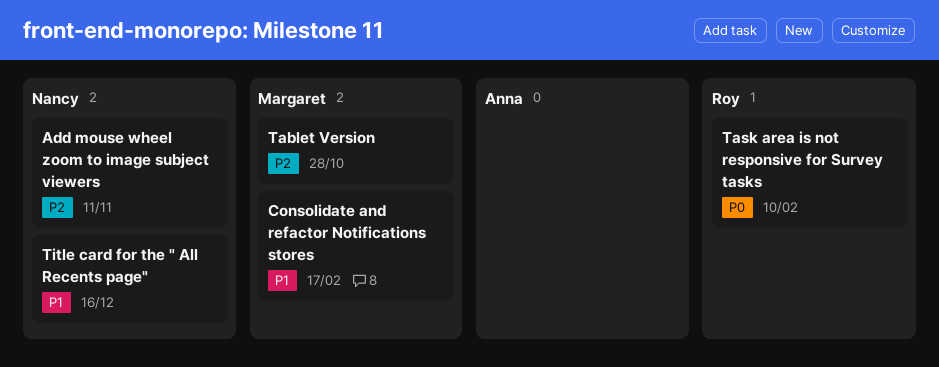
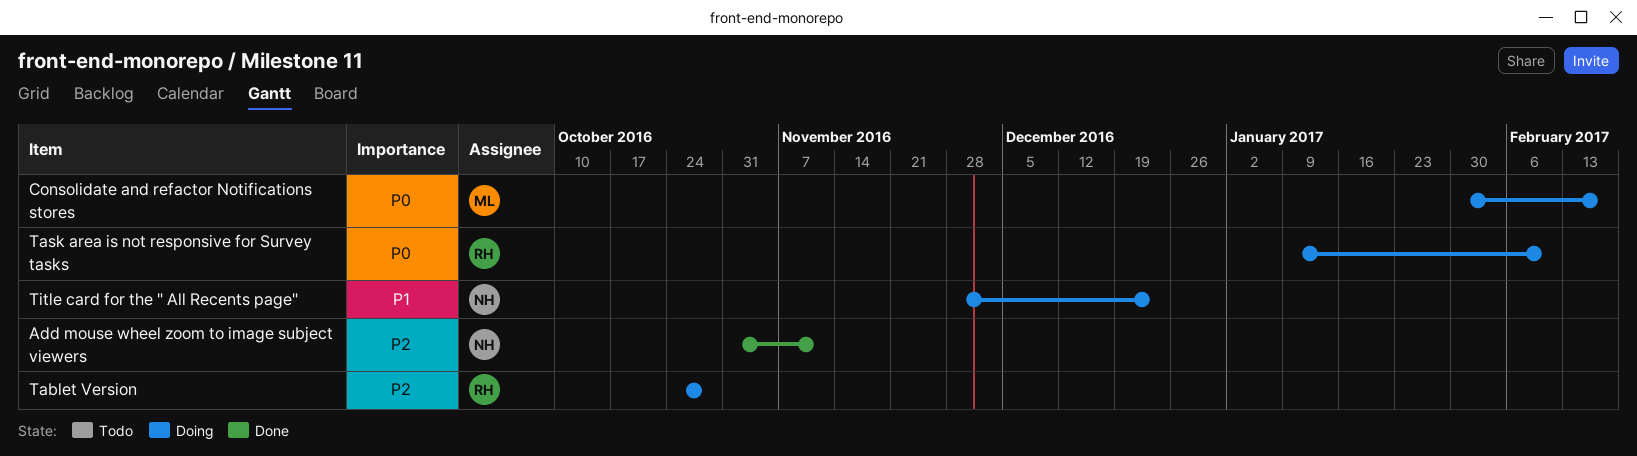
Consolidate and refactor Notifications stores, priority: P1 -> P0
Tablet Version, owner: Margaret -> Roy
Title card for the " All Recents page", due: Dec 16 -> Dec 23

